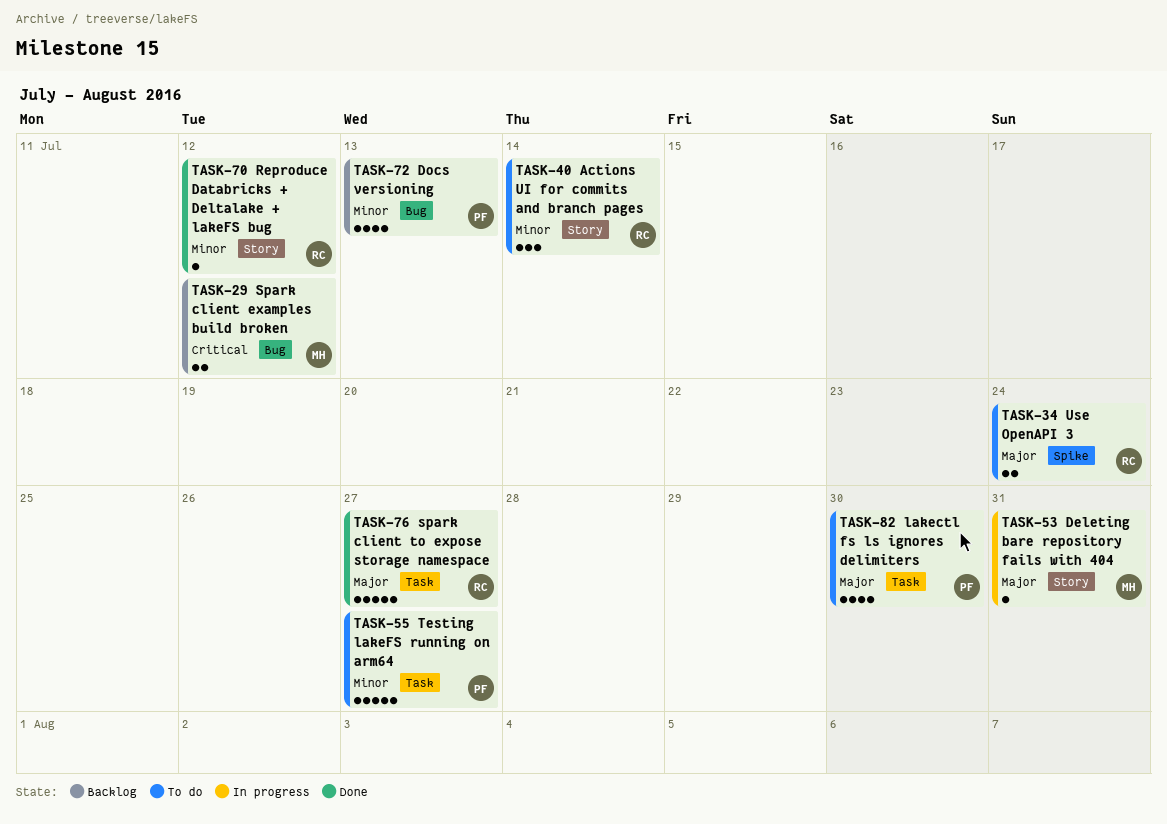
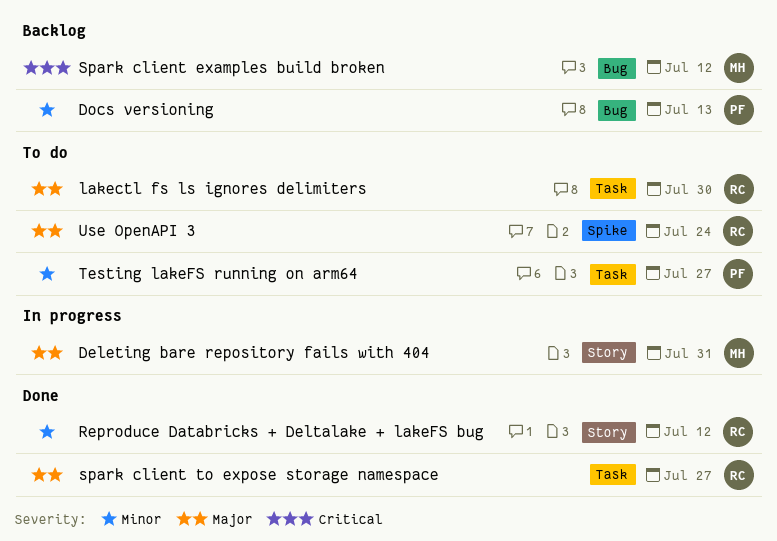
Actions UI for commits and branch pages: present -> none
lakectl fs ls ignores delimiters, owner: PF -> RC

